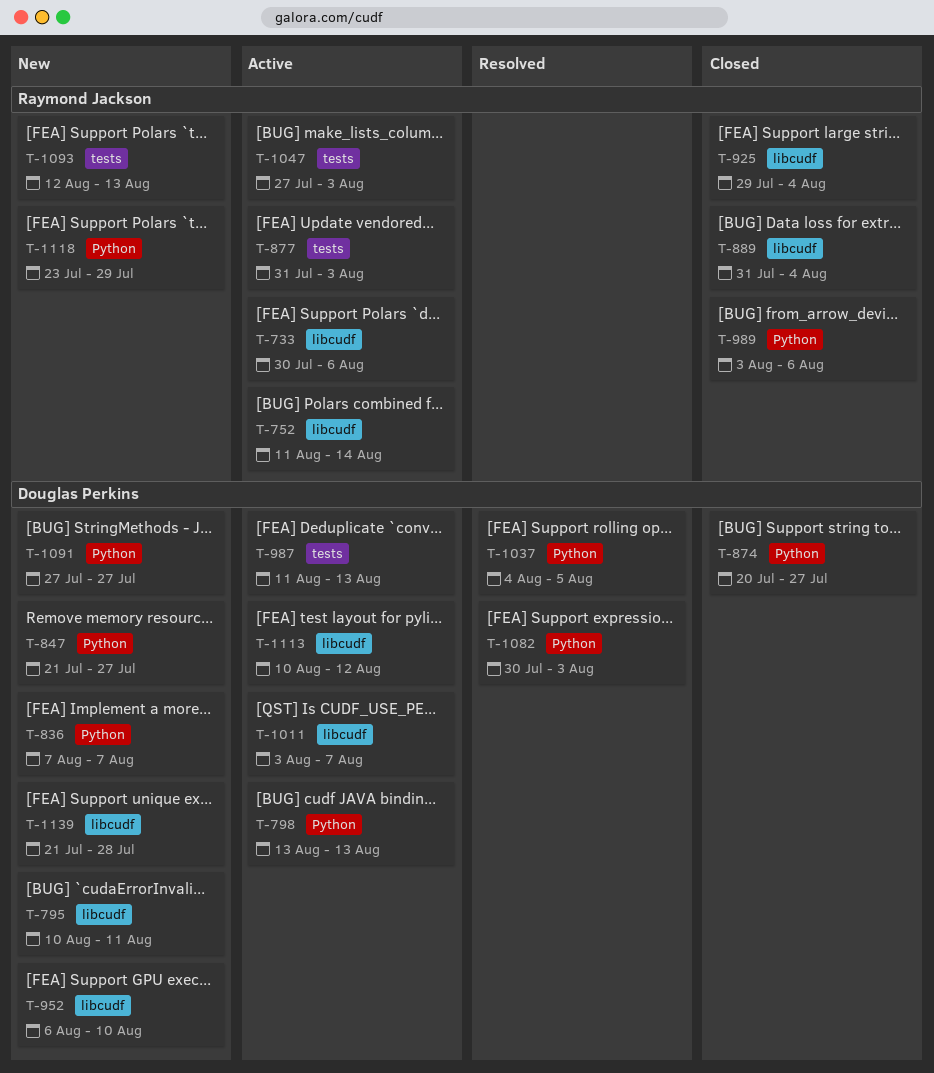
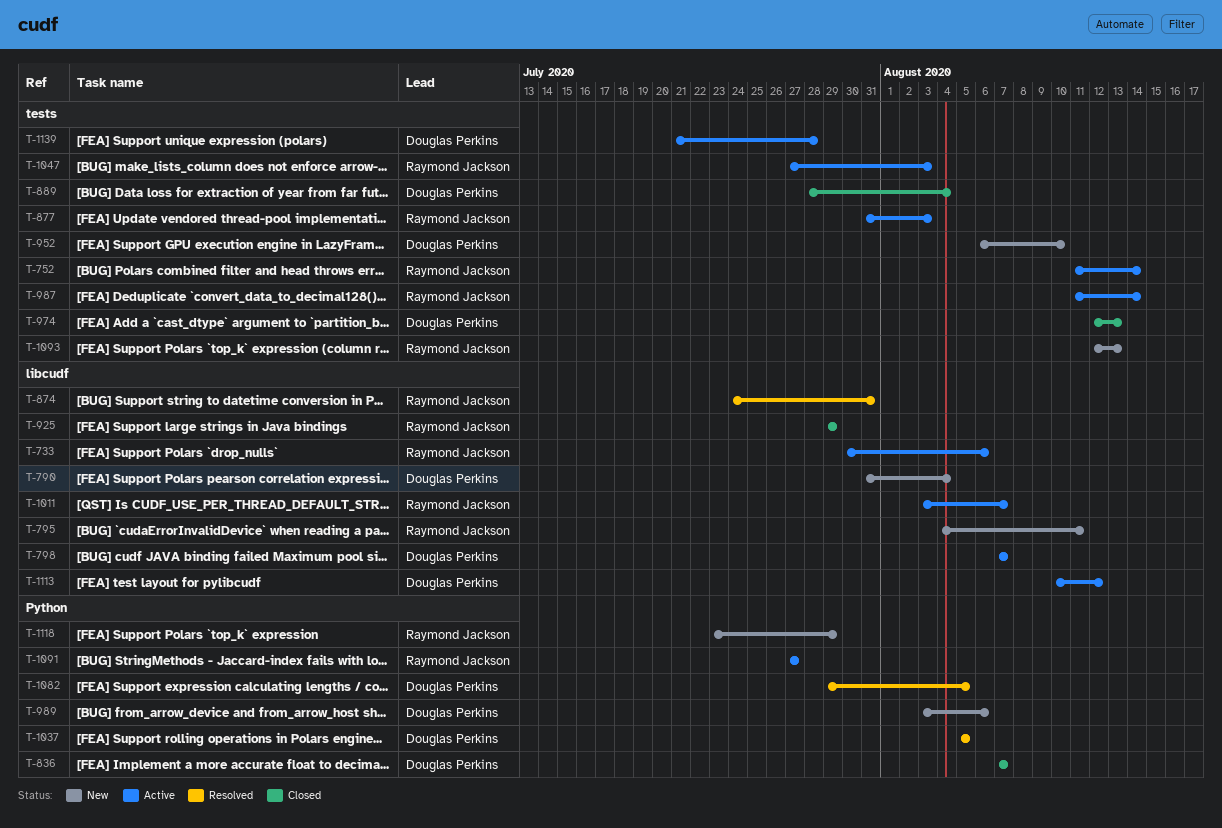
T-752, label: libcudf -> tests
T-790: none -> present
T-795, owner: Douglas Perkins -> Raymond Jackson
T-795, start: Aug 10 -> Aug 4
T-798, label: Python -> libcudf
T-798, start: Aug 13 -> Aug 7
T-798, due: Aug 13 -> Aug 7
T-836, status: New -> Closed
T-847: present -> none
T-874, status: Closed -> Resolved
T-874, owner: Douglas Perkins -> Raymond Jackson
T-874, label: Python -> libcudf
T-874, start: Jul 20 -> Jul 24
T-874, due: Jul 27 -> Jul 31
T-889, owner: Raymond Jackson -> Douglas Perkins
T-889, label: libcudf -> tests
T-889, start: Jul 31 -> Jul 28
T-925, due: Aug 4 -> Jul 29
T-952, label: libcudf -> tests
T-974: none -> present
T-987, owner: Douglas Perkins -> Raymond Jackson
T-987, due: Aug 13 -> Aug 14
T-989, status: Closed -> New
T-989, owner: Raymond Jackson -> Douglas Perkins
T-1011, owner: Douglas Perkins -> Raymond Jackson
T-1037, start: Aug 4 -> Aug 5
T-1082, start: Jul 30 -> Jul 29
T-1082, due: Aug 3 -> Aug 5
T-1091, status: New -> Active
T-1091, owner: Douglas Perkins -> Raymond Jackson
T-1139, status: New -> Active
T-1139, label: libcudf -> tests

